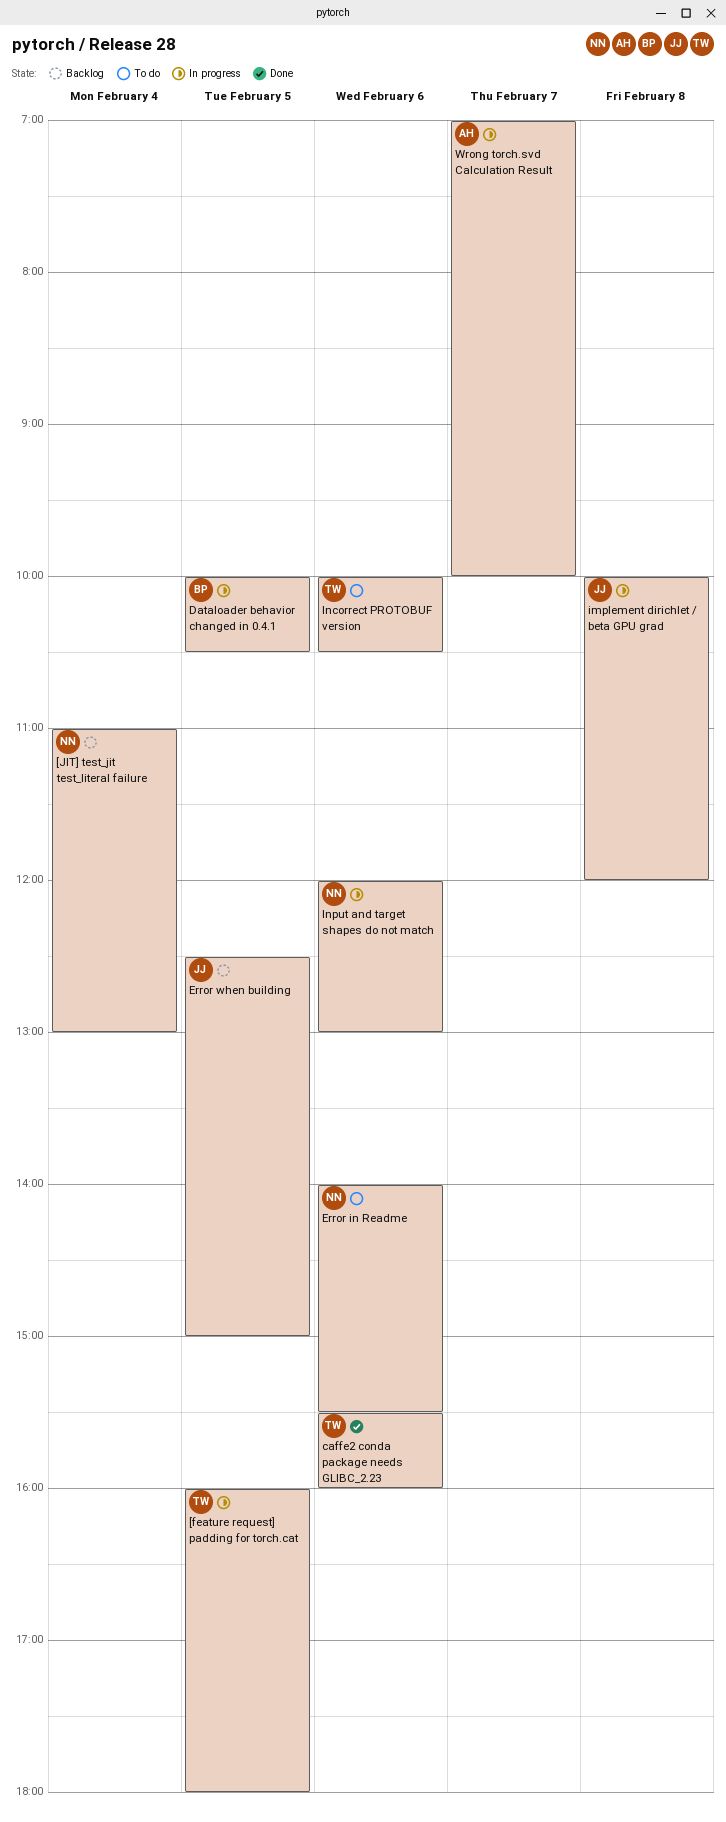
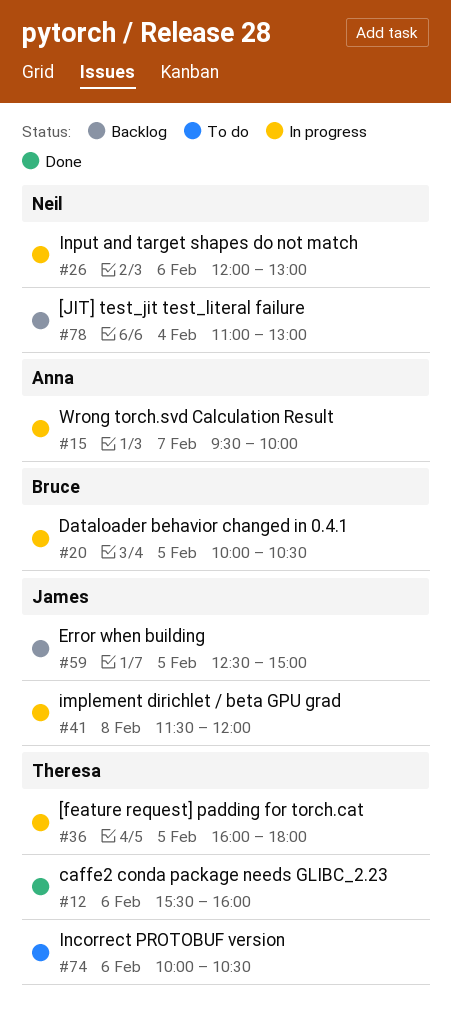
Error in Readme: present -> none
implement dirichlet / beta GPU grad, begins: 10:00 -> 11:30
Wrong torch.svd Calculation Result, begins: 07:00 -> 09:30

